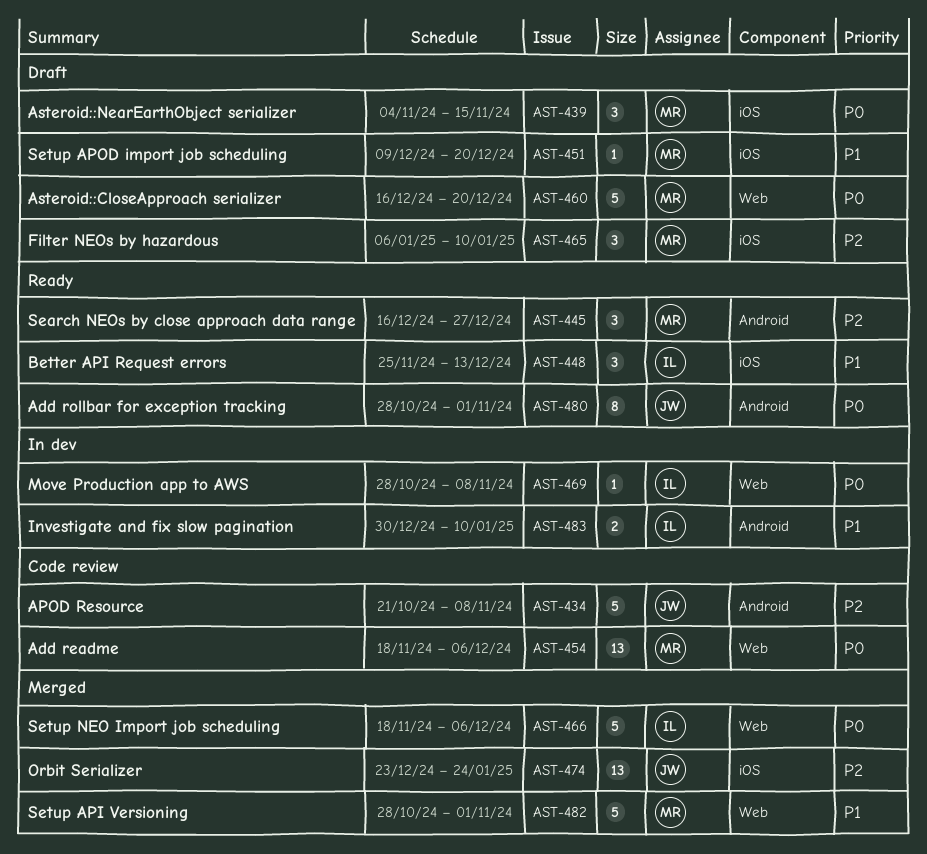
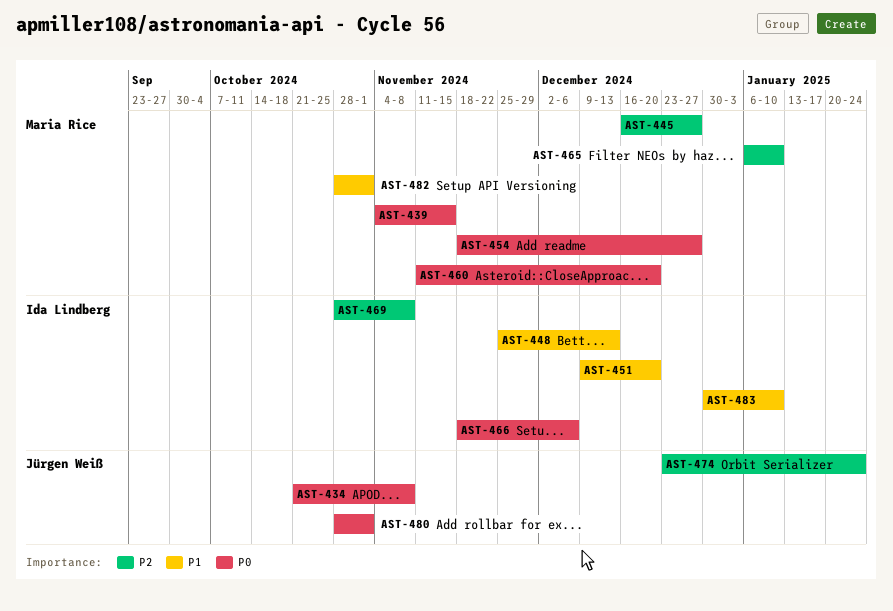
AST-434, priority: P2 -> P0
AST-451, owner: Maria Rice -> Ida Lindberg
AST-454, due: Dec 6 -> Dec 27
AST-460, start: Dec 16 -> Nov 11
AST-469, priority: P0 -> P2

